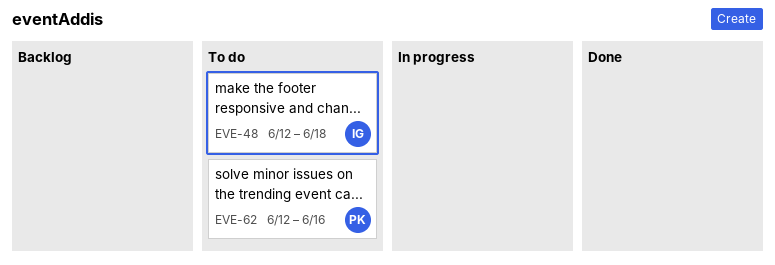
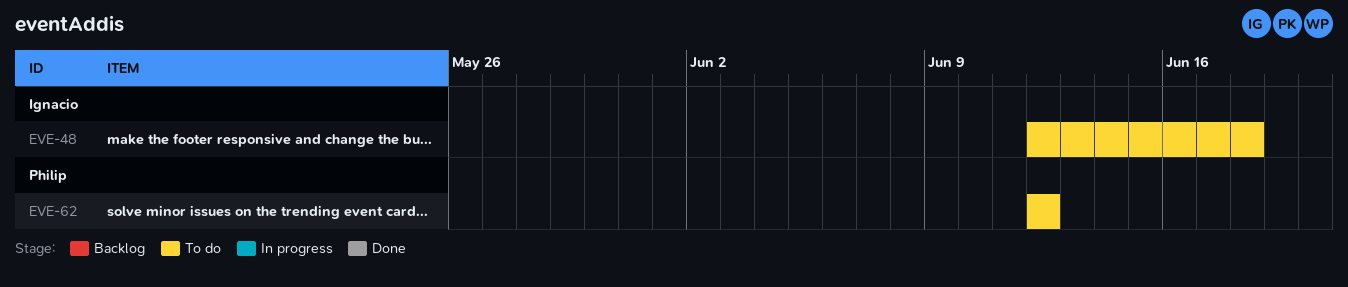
EVE-62, due: Jun 16 -> Jun 12

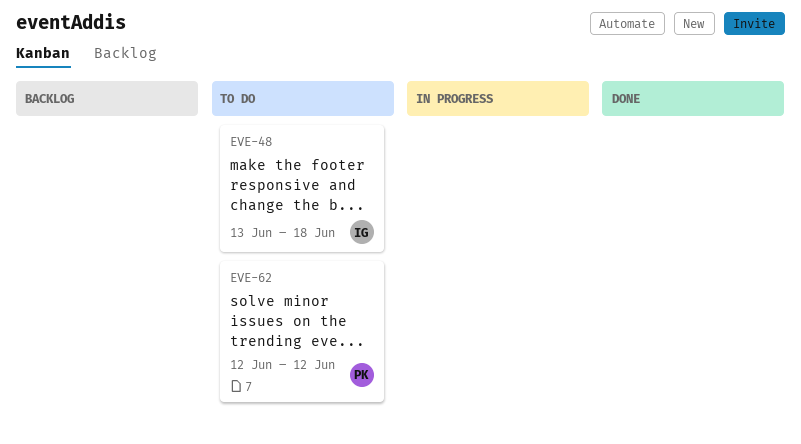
EVE-48, start: Jun 12 -> Jun 13

